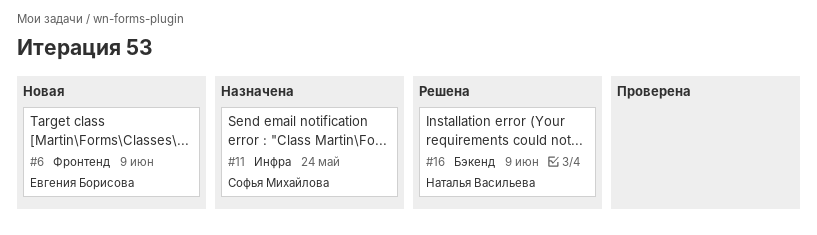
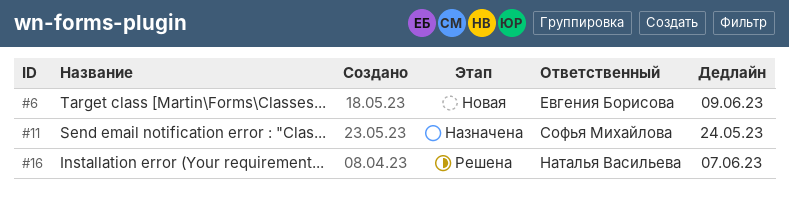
#16, due: Jun 9 -> Jun 7

